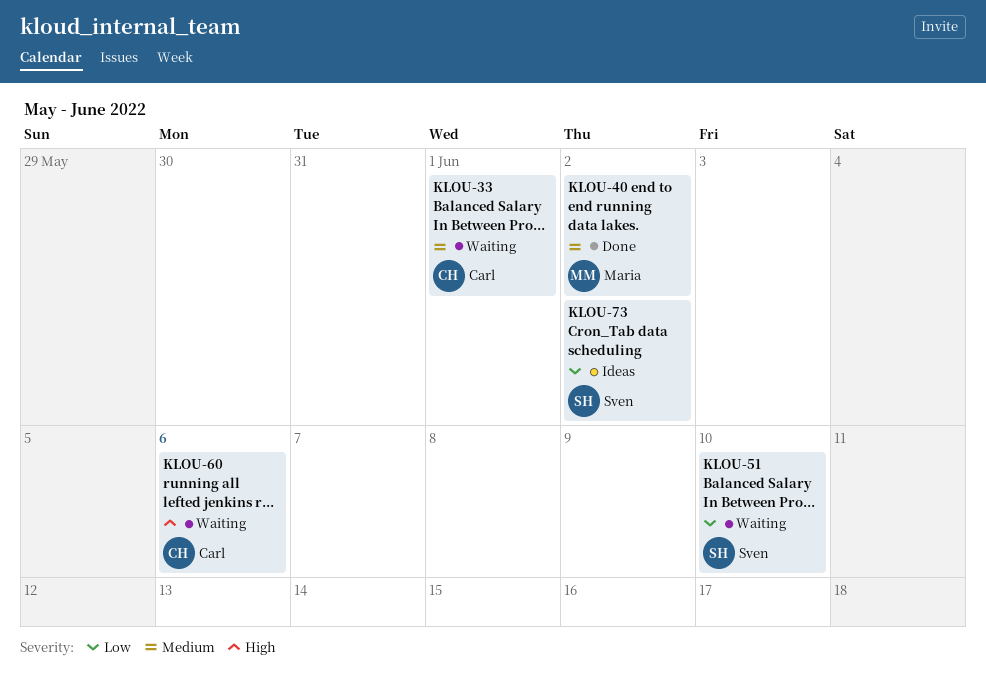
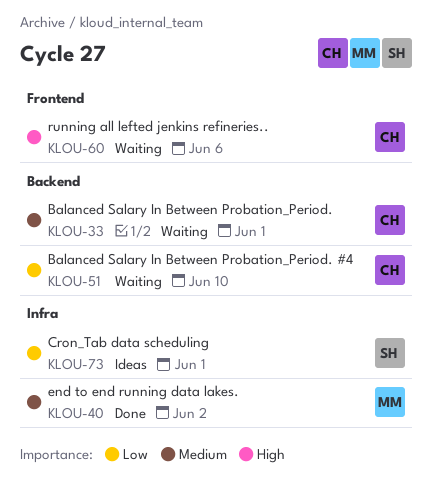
KLOU-51, owner: Sven -> Carl
KLOU-73, due: Jun 2 -> Jun 1

